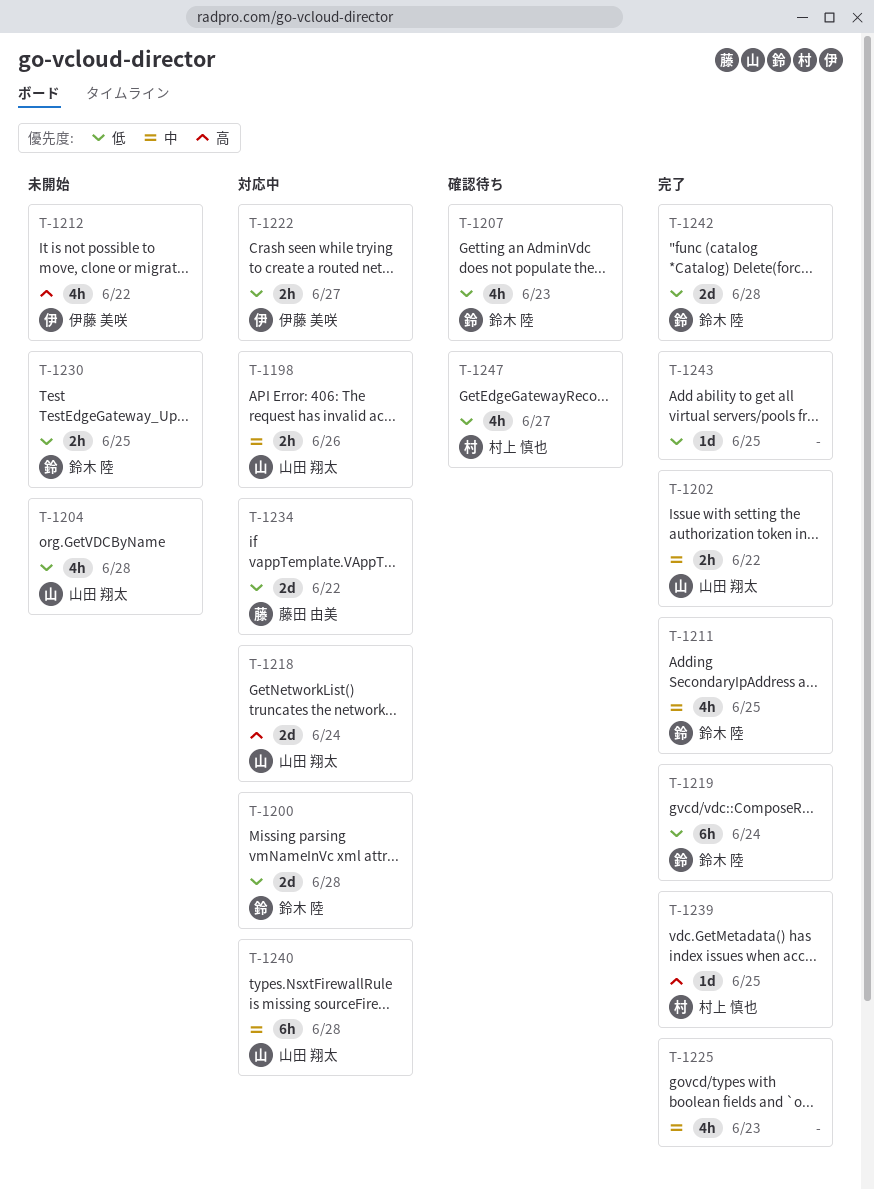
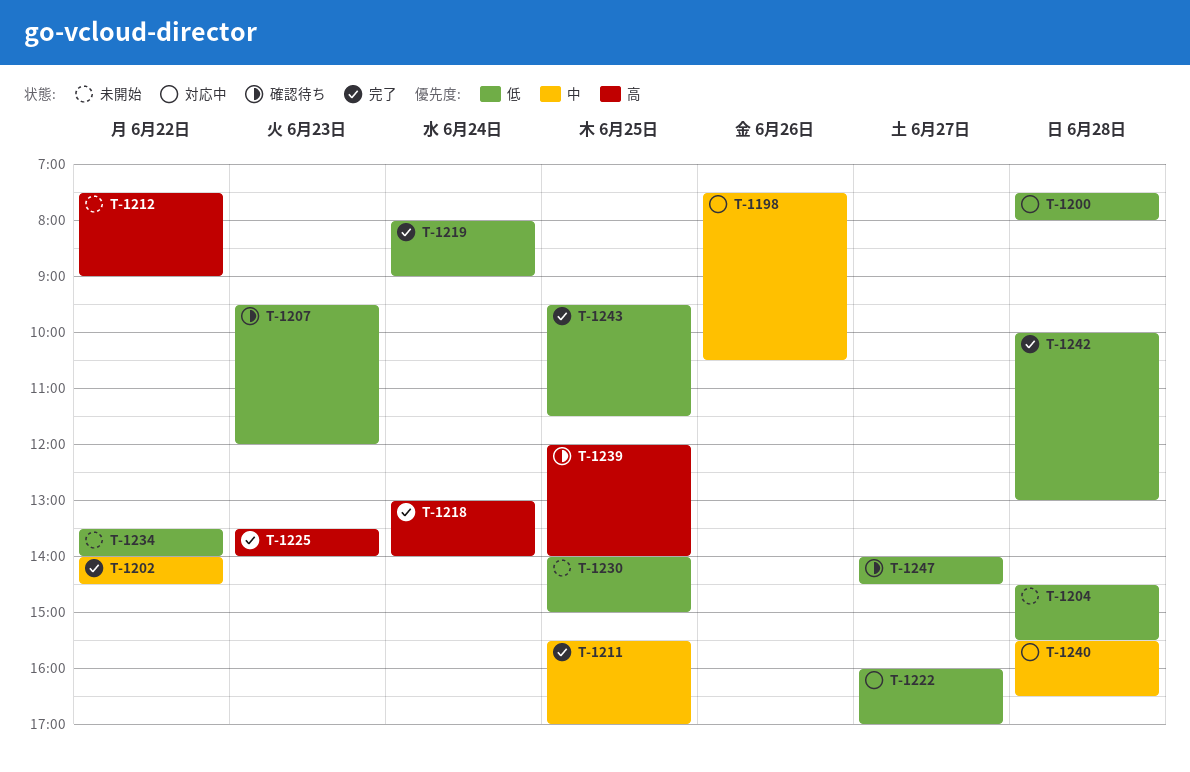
T-1218, status: 対応中 -> 完了
T-1225, priority: 中 -> 高
T-1234, status: 対応中 -> 未開始
T-1239, status: 完了 -> 確認待ち

